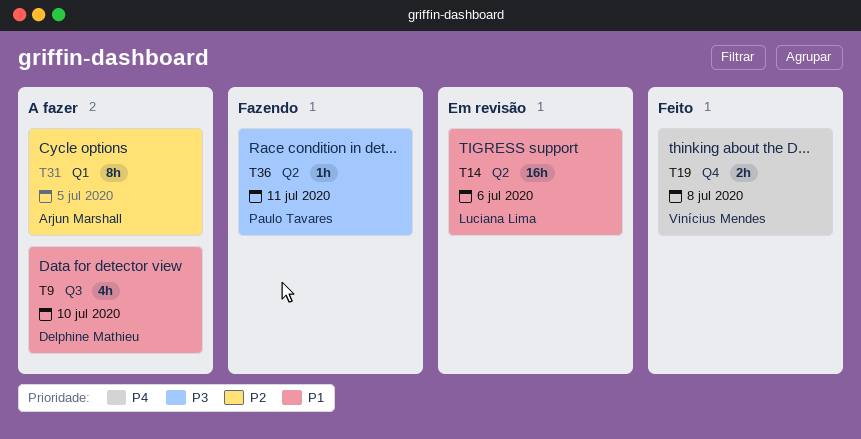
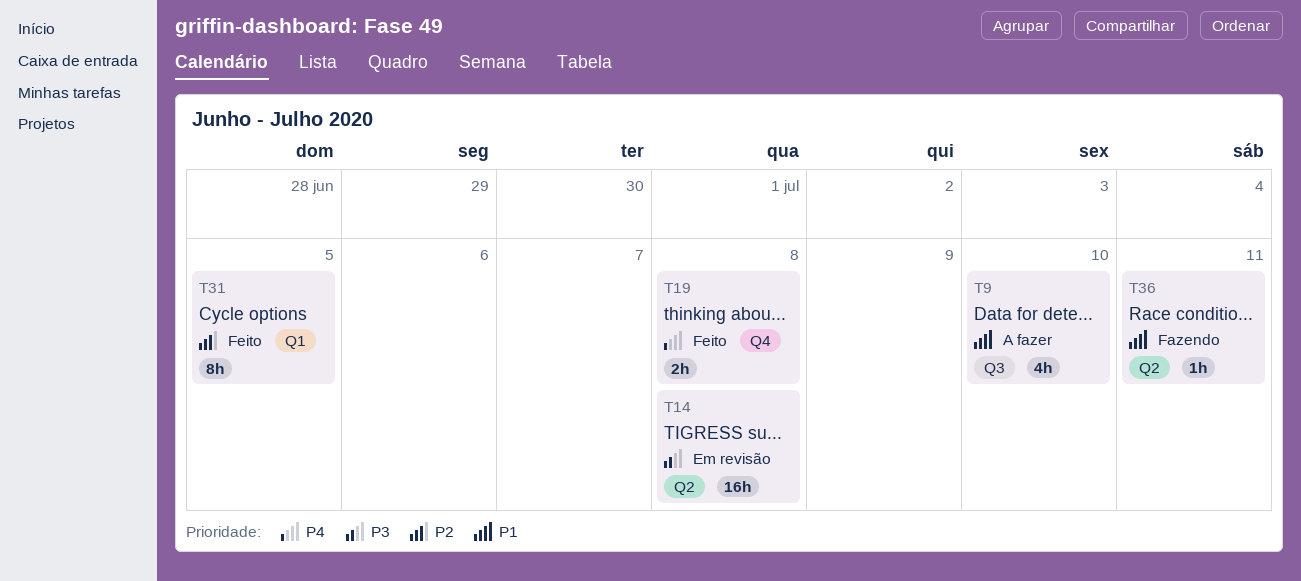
T14, priority: P1 -> P3
T14, due: Jul 6 -> Jul 8
T31, status: A fazer -> Feito
T36, priority: P3 -> P1

